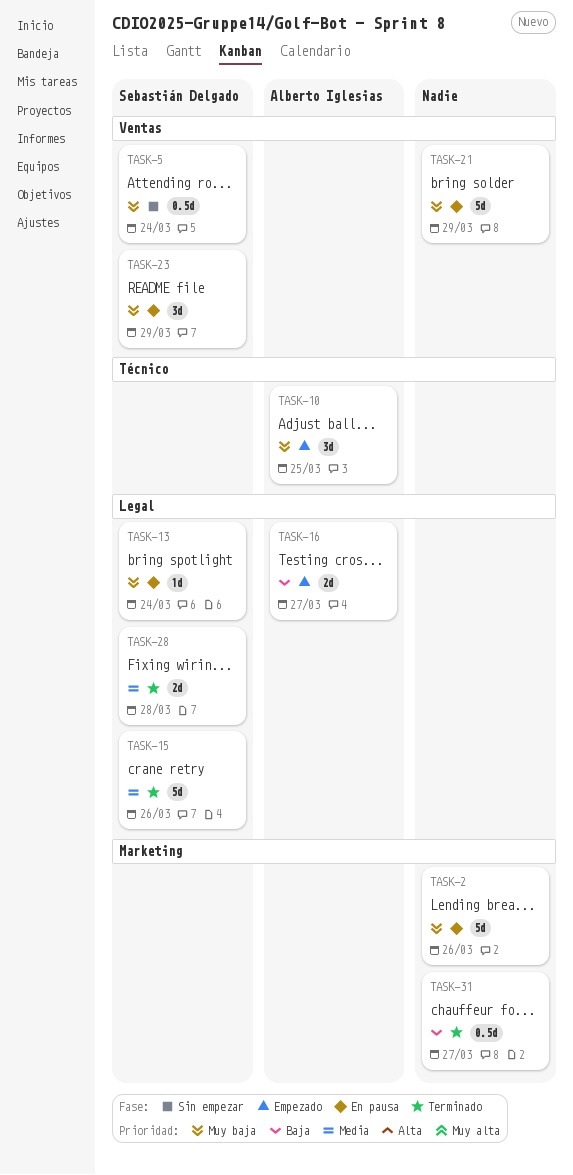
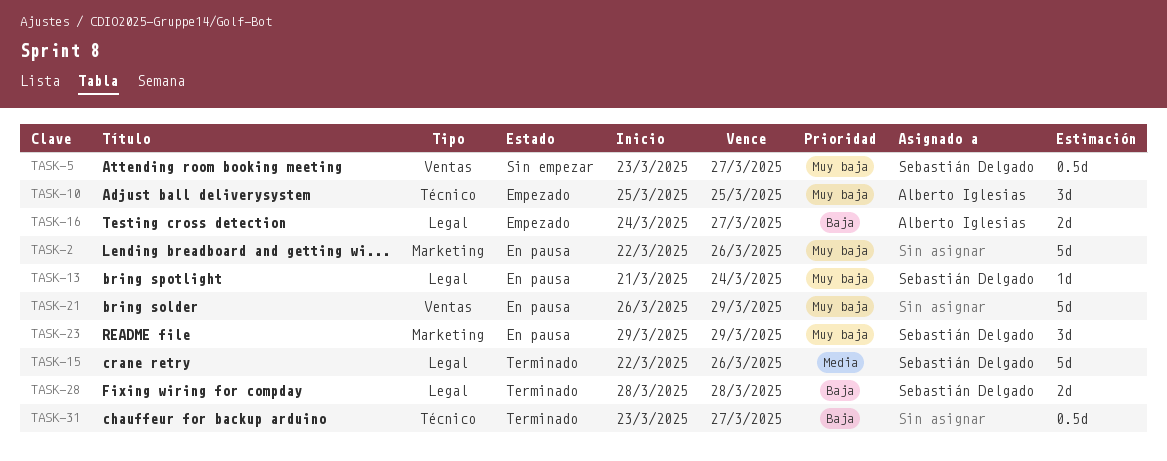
TASK-5, due: Mar 24 -> Mar 27
TASK-23, label: Ventas -> Marketing
TASK-28, priority: Media -> Baja
TASK-31, label: Marketing -> Técnico

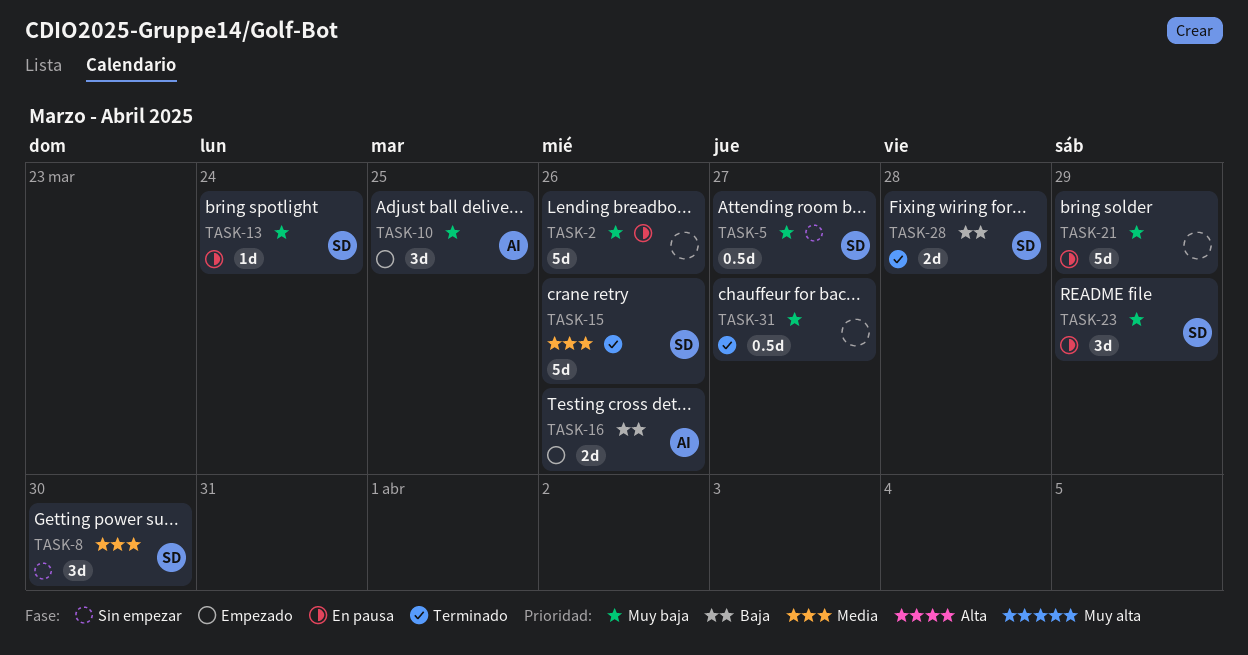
TASK-8: none -> present
TASK-16, due: Mar 27 -> Mar 26
TASK-31, priority: Baja -> Muy baja

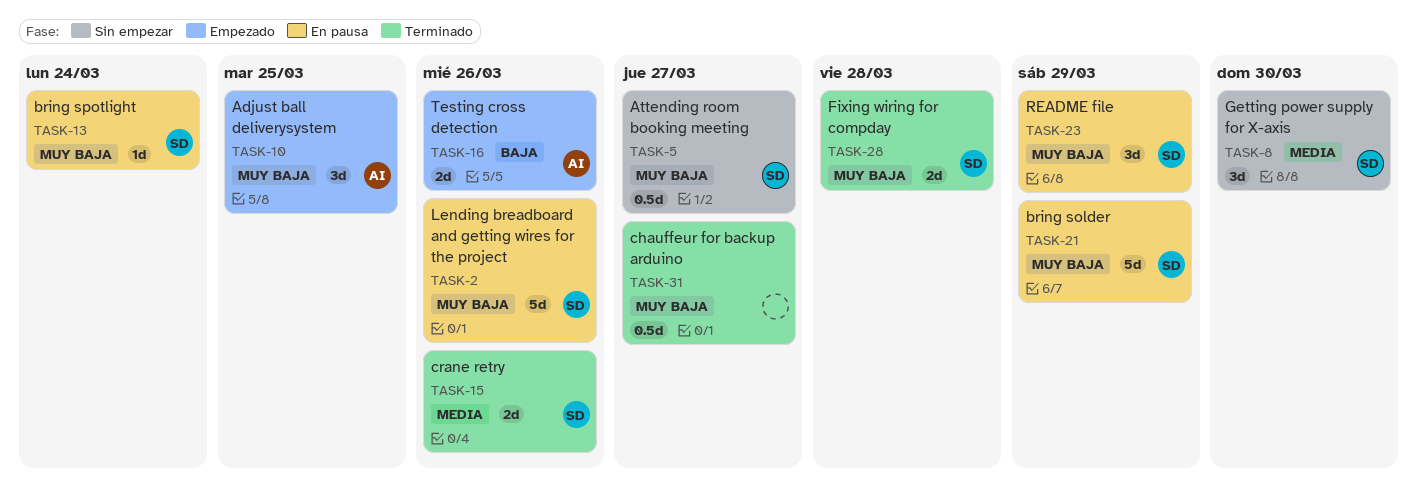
TASK-2, owner: none -> SD
TASK-15, estimate: 5d -> 2d
TASK-21, owner: none -> SD
TASK-28, priority: Baja -> Muy baja

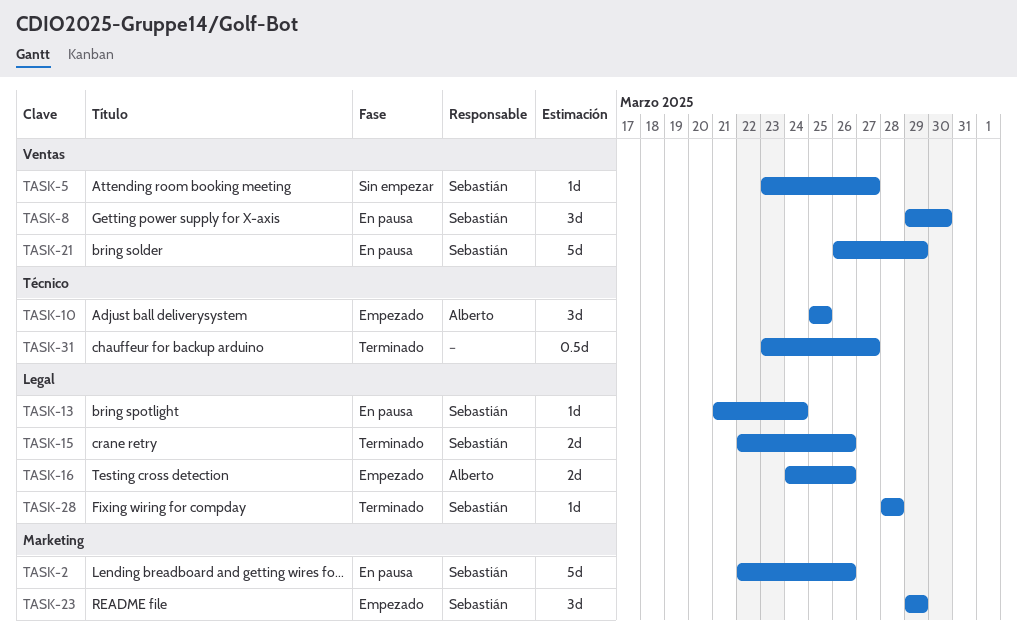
TASK-5, estimate: 0.5d -> 1d
TASK-8, status: Sin empezar -> En pausa
TASK-23, status: En pausa -> Empezado
TASK-28, estimate: 2d -> 1d

